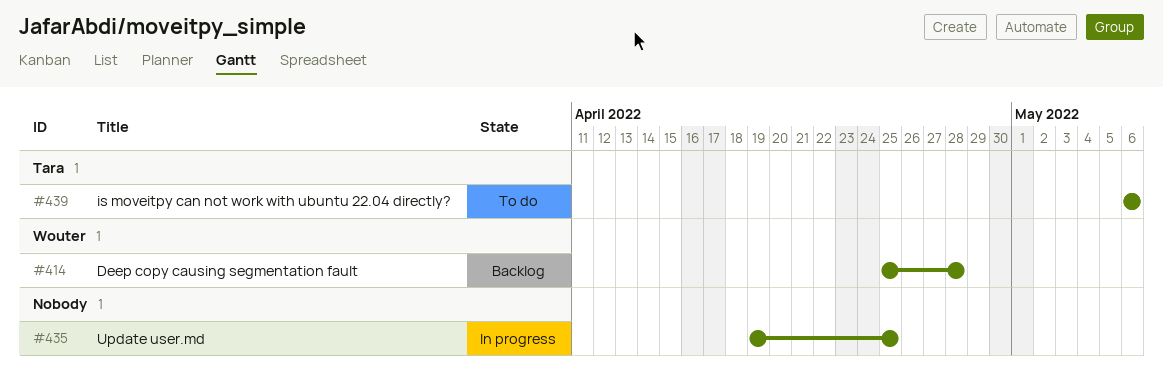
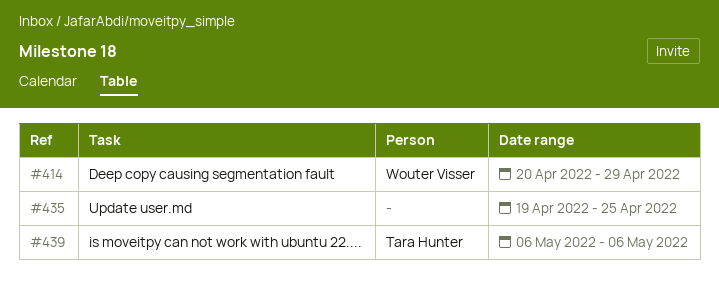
#414, start: Apr 25 -> Apr 20
#414, due: Apr 28 -> Apr 29

